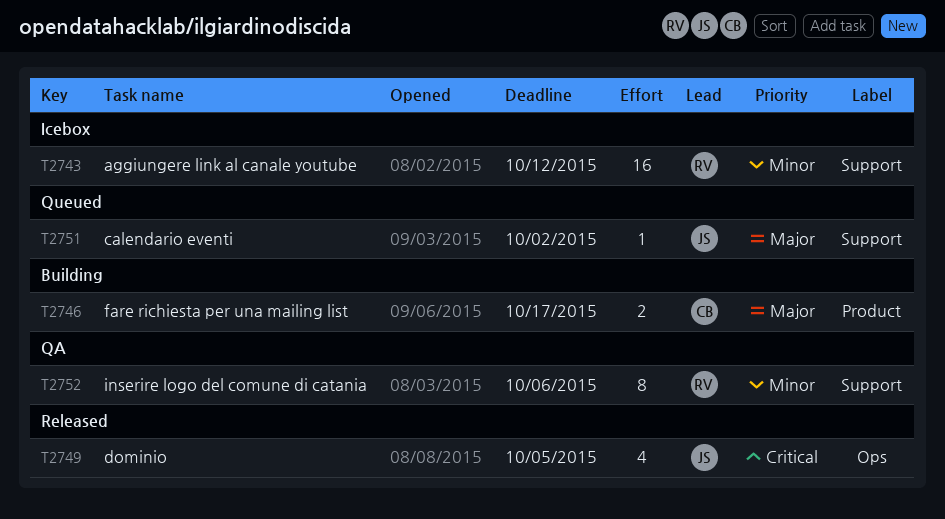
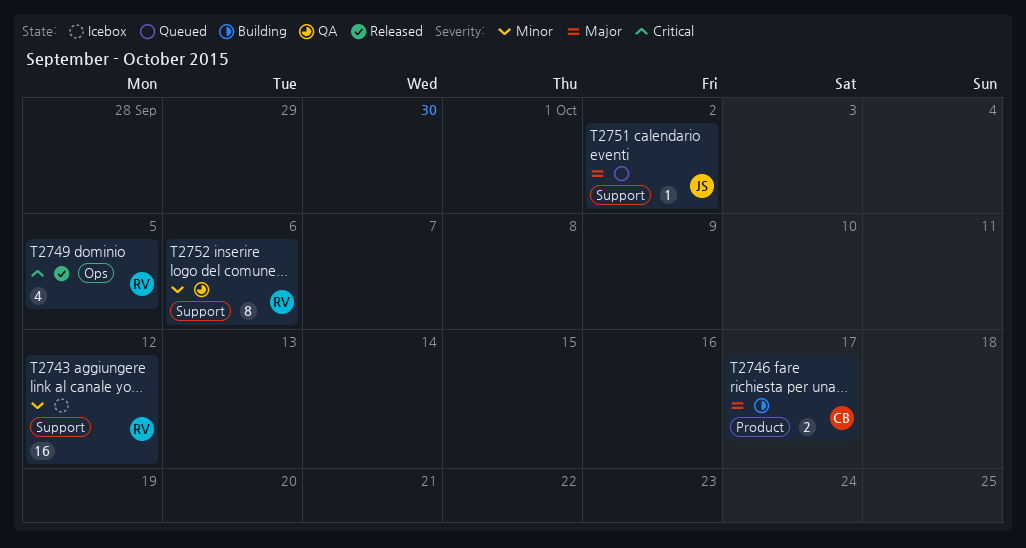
T2749, owner: JS -> RV

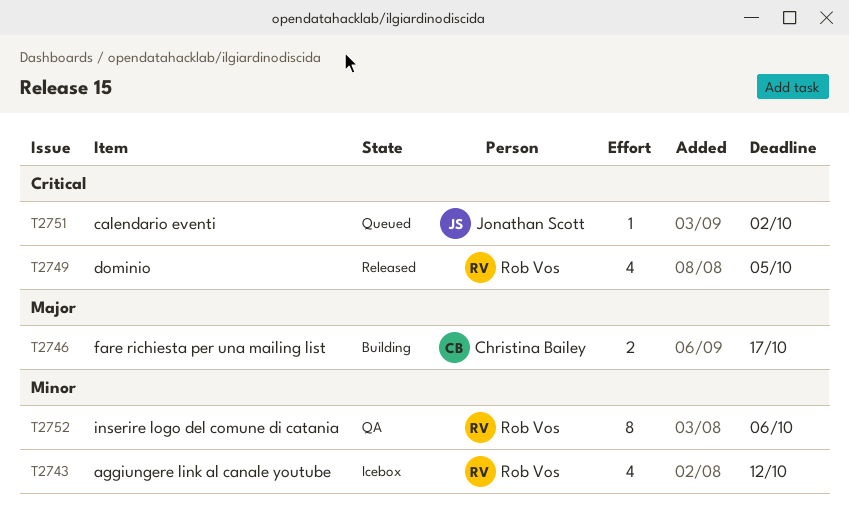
T2743, estimate: 16 -> 4
T2751, priority: Major -> Critical

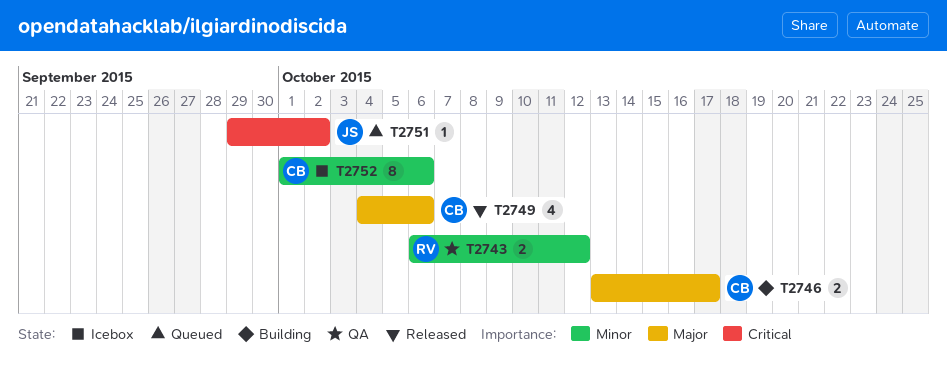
T2743, status: Icebox -> QA
T2743, estimate: 4 -> 2
T2749, owner: Rob Vos -> Christina Bailey
T2749, priority: Critical -> Major
T2749, due: Oct 5 -> Oct 6
T2752, status: QA -> Icebox
T2752, owner: Rob Vos -> Christina Bailey

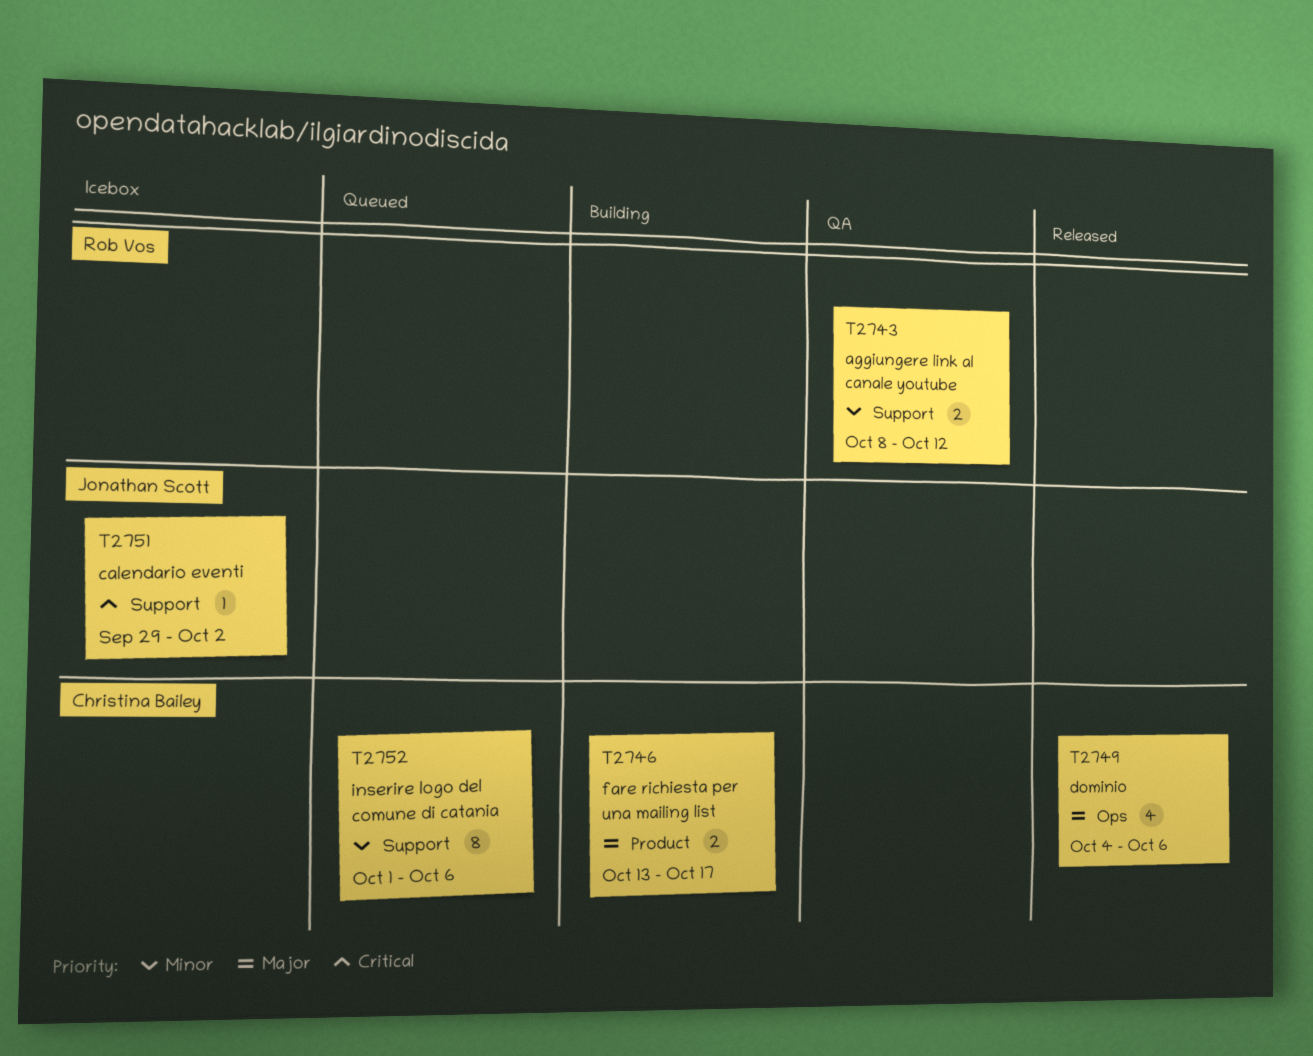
T2743, start: Oct 6 -> Oct 8
T2751, status: Queued -> Icebox
T2752, status: Icebox -> Queued

